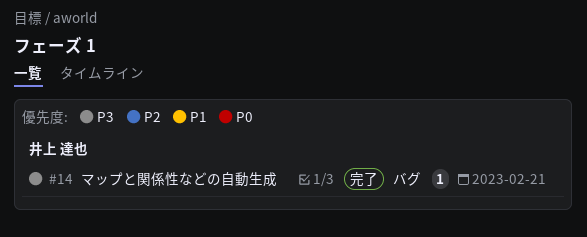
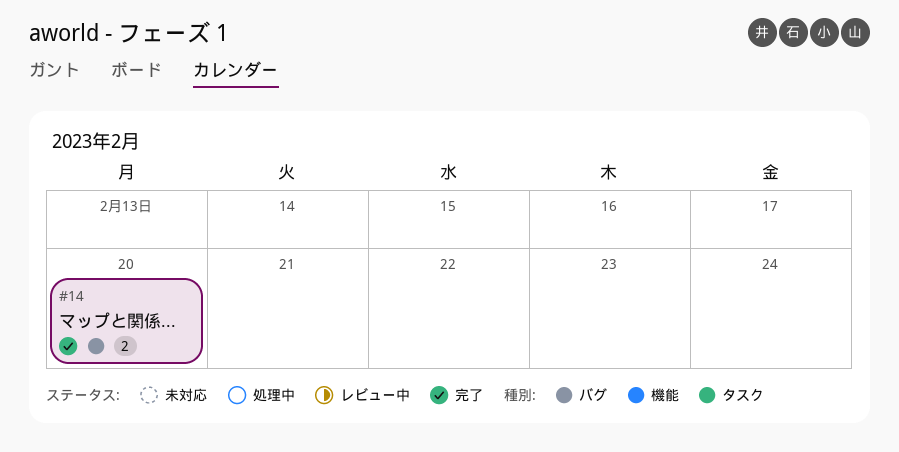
#14, estimate: 1 -> 2
#14, due: Feb 21 -> Feb 20

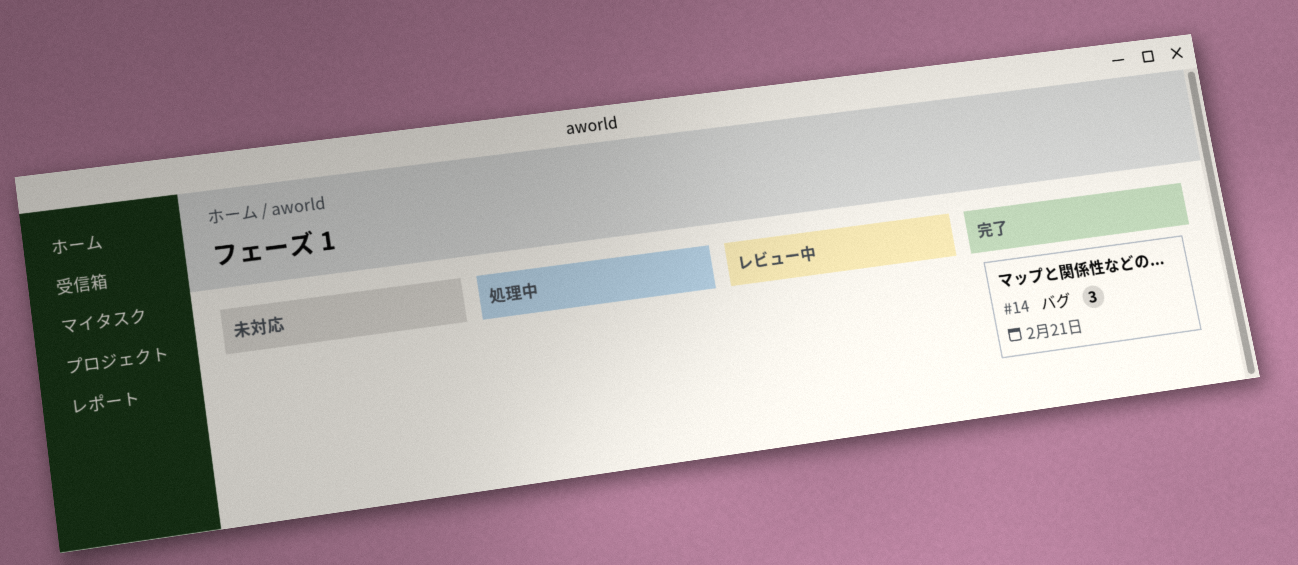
#14, estimate: 2 -> 3
#14, due: Feb 20 -> Feb 21

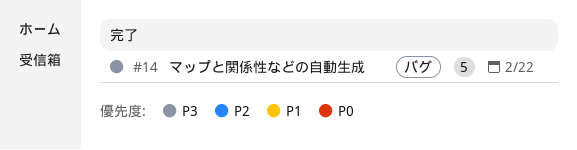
#14, estimate: 3 -> 5
#14, due: Feb 21 -> Feb 22

